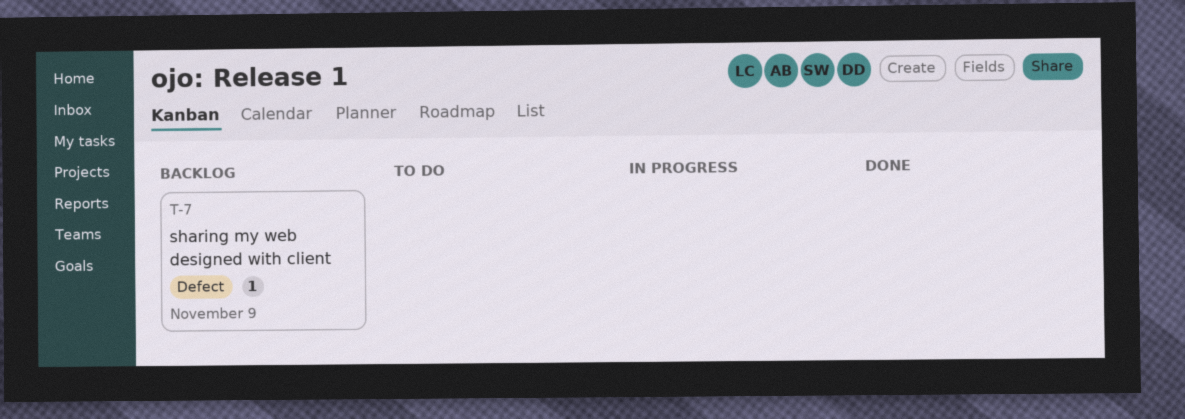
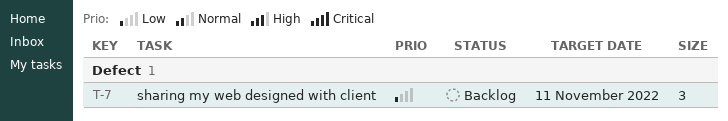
T-7, estimate: 1 -> 3
T-7, due: Nov 9 -> Nov 11

